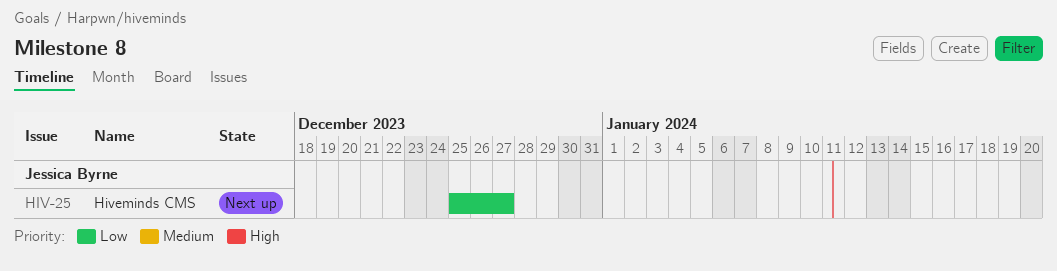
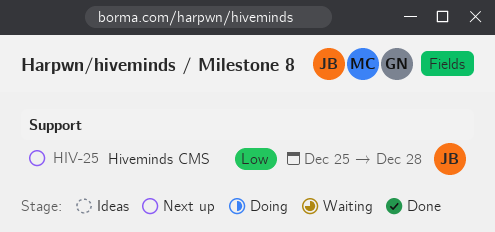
HIV-25, due: Dec 27 -> Dec 28

